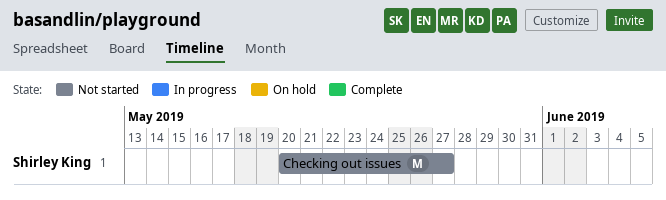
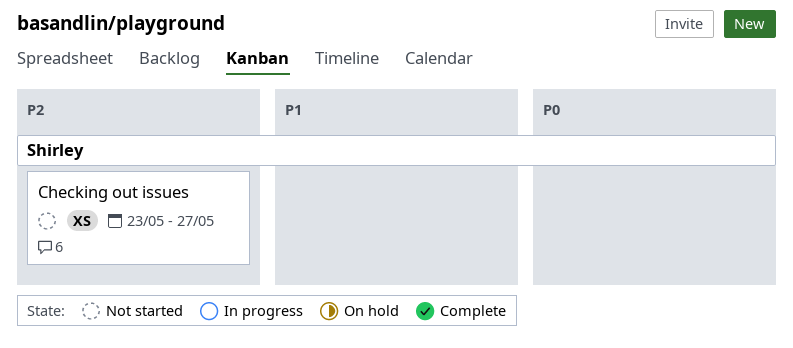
Checking out issues, estimate: M -> XS
Checking out issues, start: May 20 -> May 23

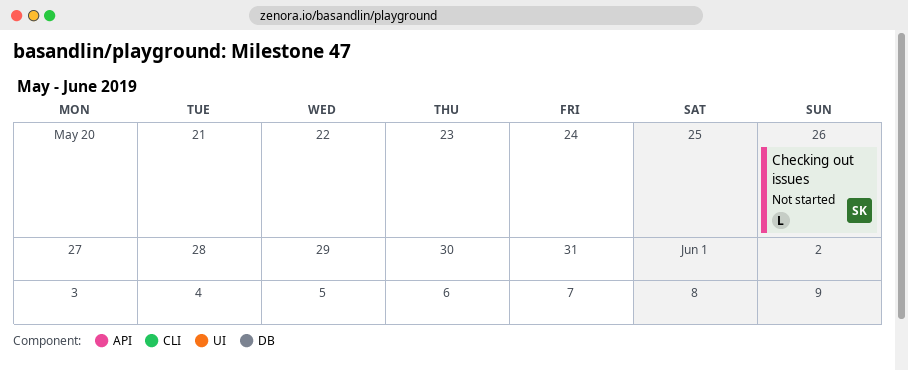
Checking out issues, estimate: XS -> L
Checking out issues, due: May 27 -> May 26

